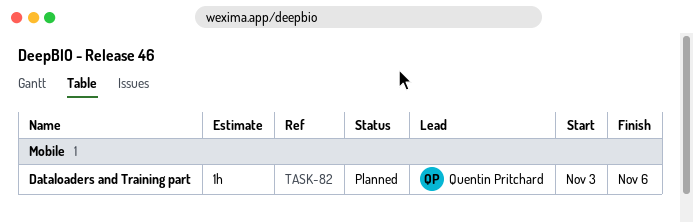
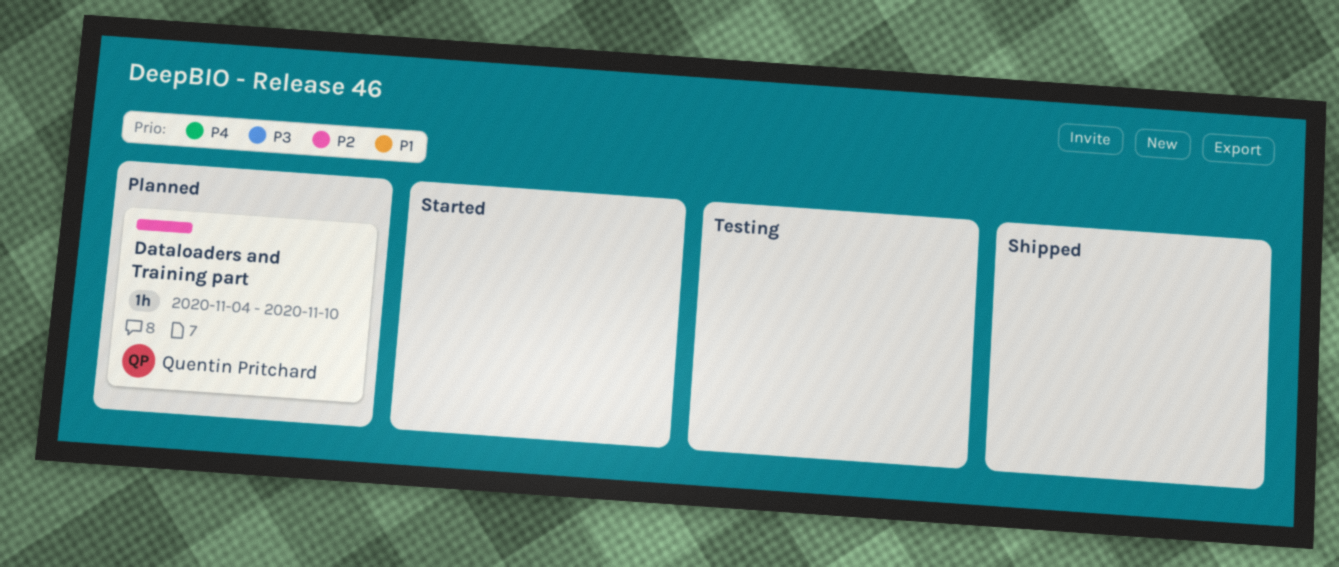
Dataloaders and Training part, start: Nov 3 -> Nov 4
Dataloaders and Training part, due: Nov 6 -> Nov 10

